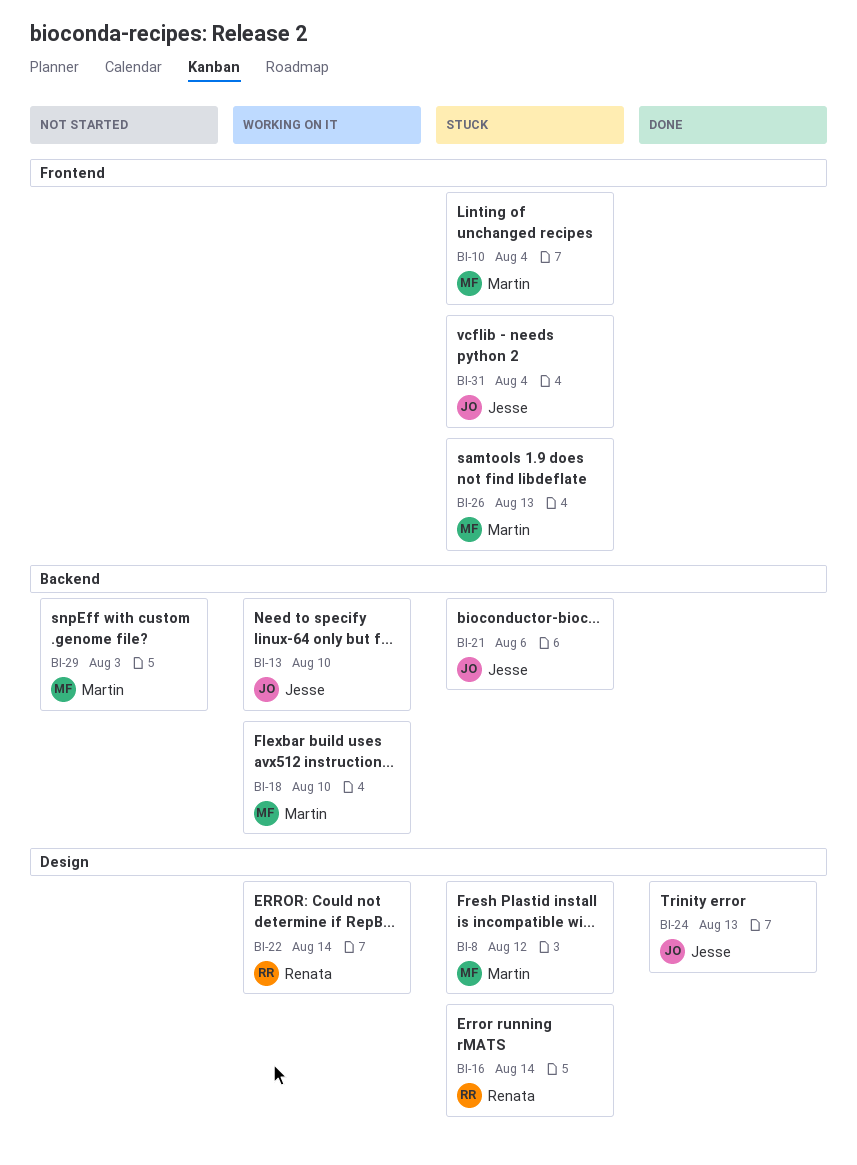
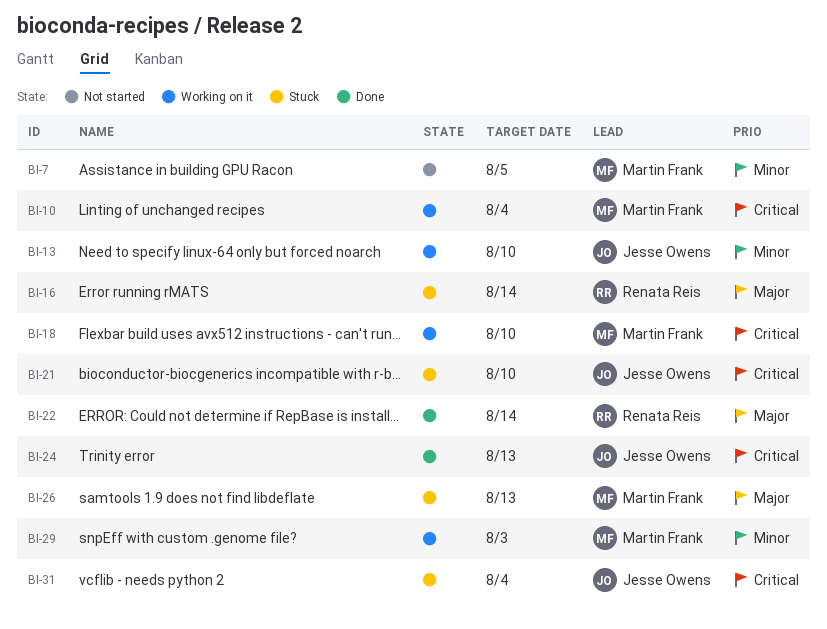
BI-7: none -> present
BI-8: present -> none
BI-10, status: Stuck -> Working on it
BI-21, due: Aug 6 -> Aug 10
BI-22, status: Working on it -> Done
BI-29, status: Not started -> Working on it

